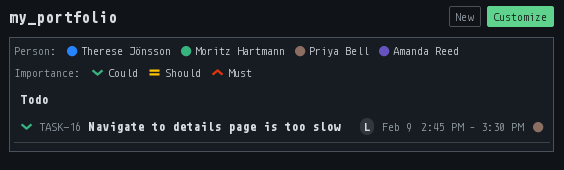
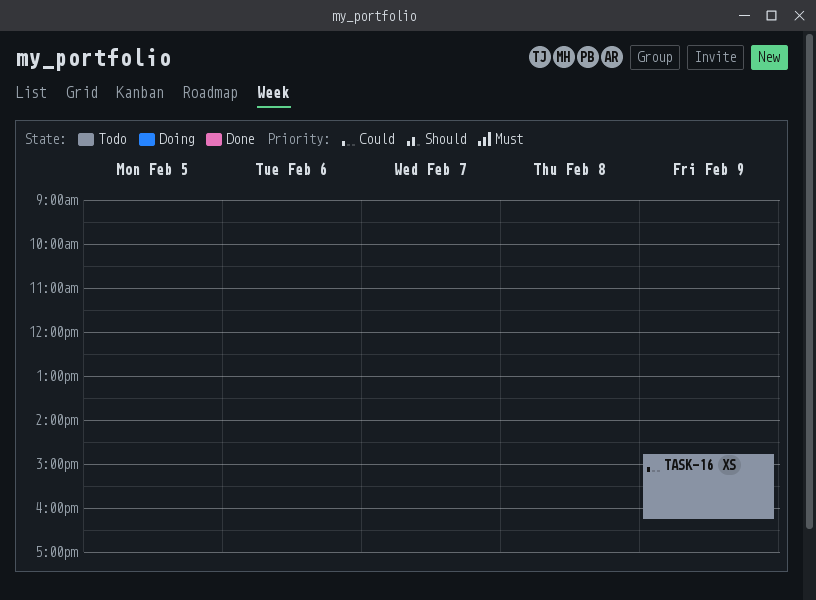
TASK-16, estimate: L -> XS
TASK-16, ends: 15:30 -> 16:15

